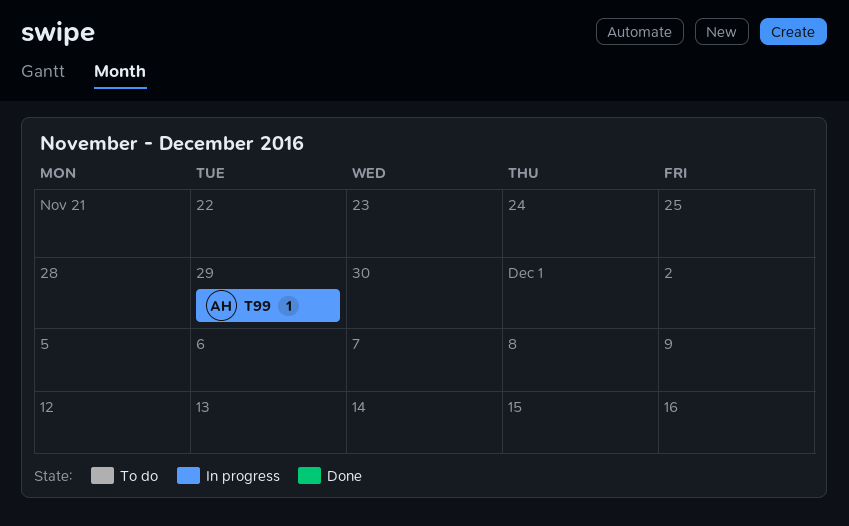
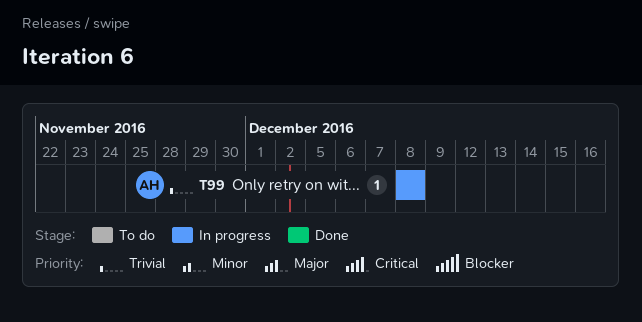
T99, start: Nov 29 -> Dec 8
T99, due: Nov 29 -> Dec 8

